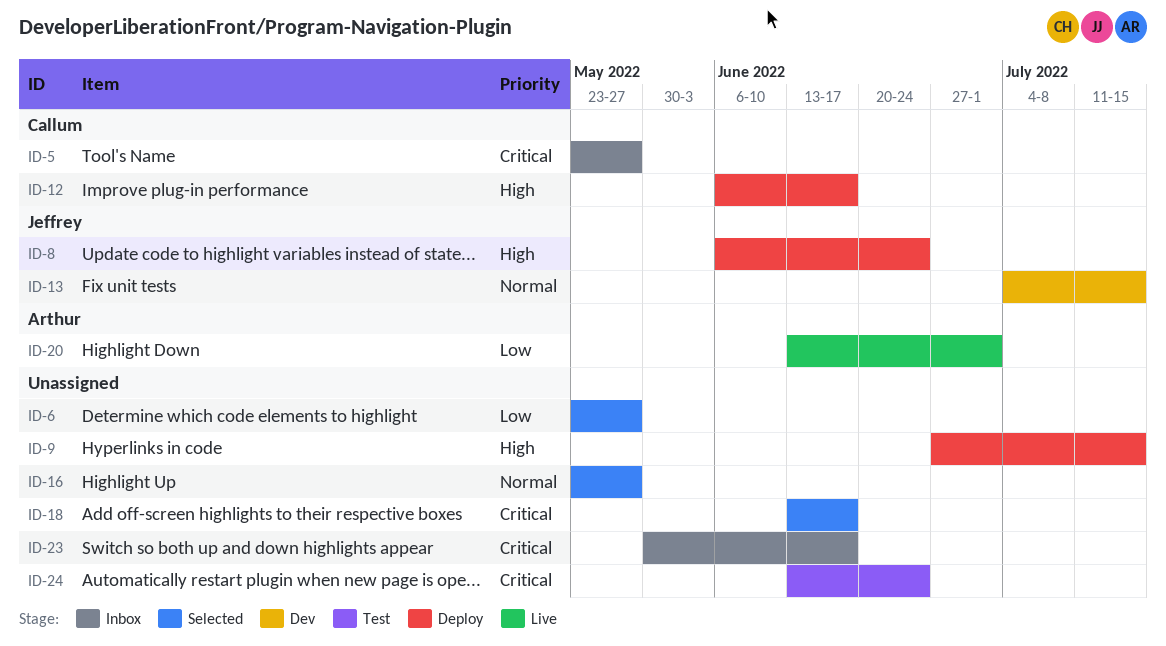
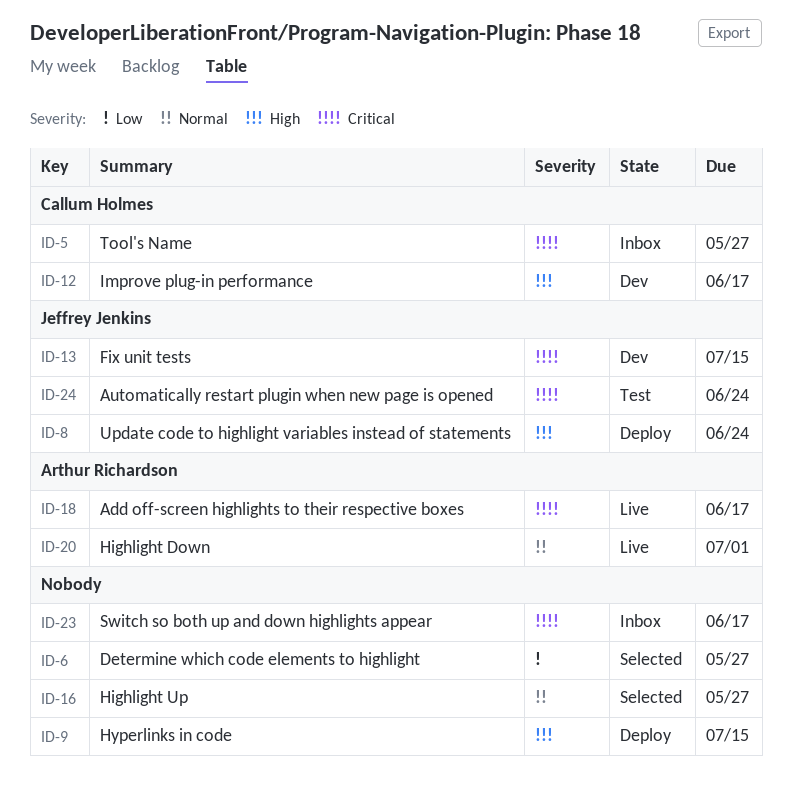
ID-12, status: Deploy -> Dev
ID-13, priority: Normal -> Critical
ID-18, status: Selected -> Live
ID-18, owner: none -> Arthur Richardson
ID-20, priority: Low -> Normal
ID-24, owner: none -> Jeffrey Jenkins

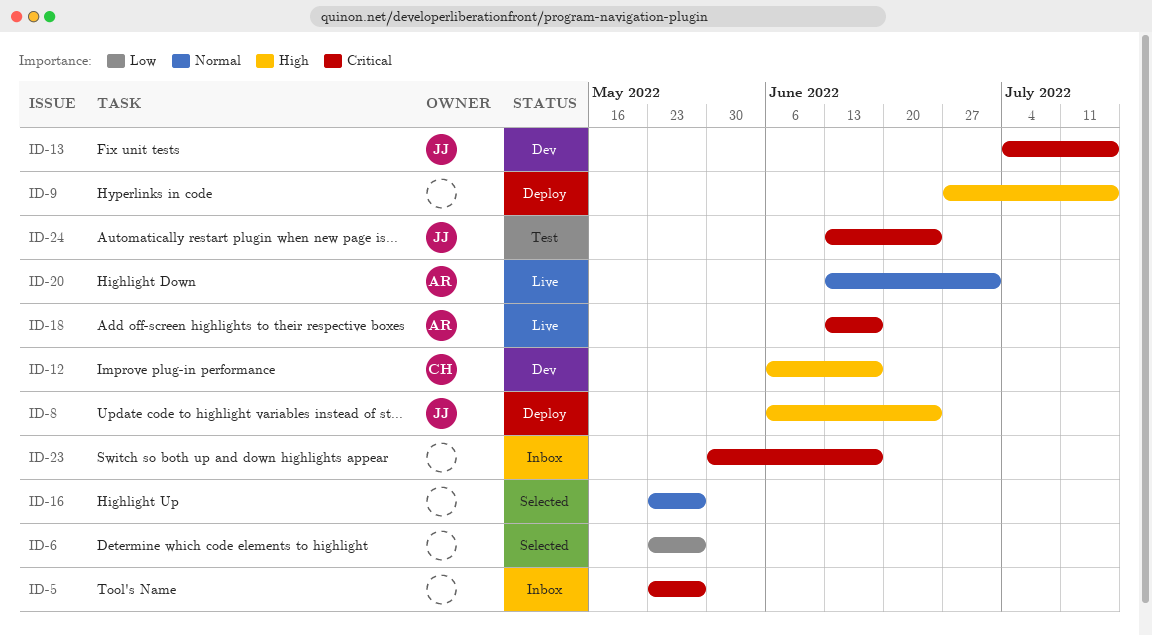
ID-5, owner: Callum Holmes -> none

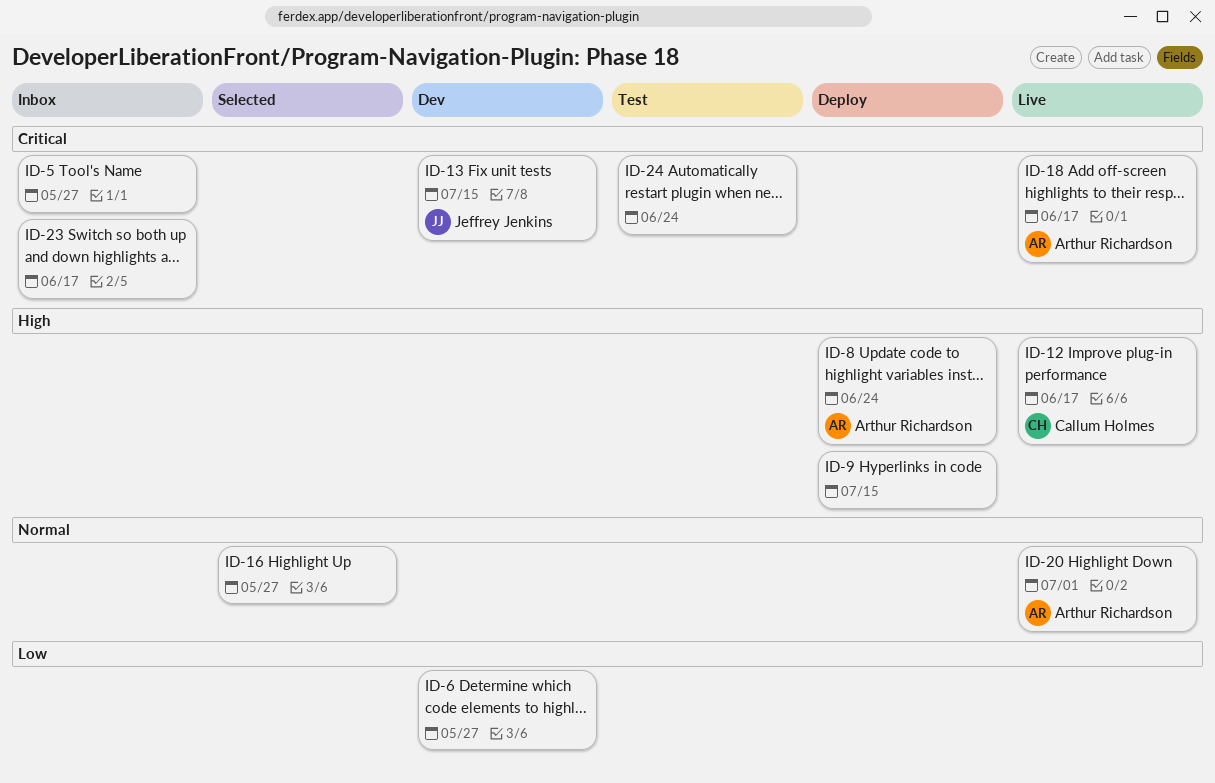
ID-6, status: Selected -> Dev
ID-8, owner: Jeffrey Jenkins -> Arthur Richardson
ID-12, status: Dev -> Live
ID-24, owner: Jeffrey Jenkins -> none

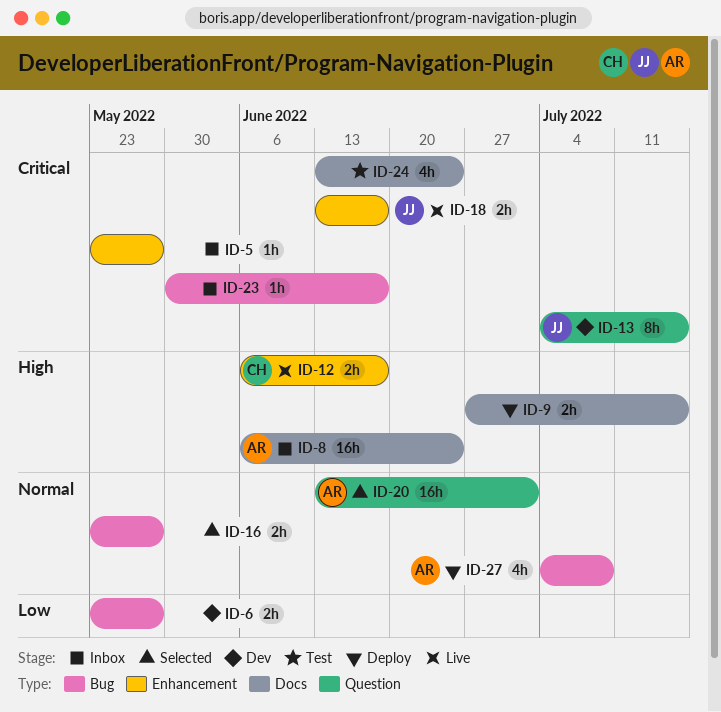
ID-8, status: Deploy -> Inbox
ID-18, owner: Arthur Richardson -> Jeffrey Jenkins
ID-20, status: Live -> Selected
ID-27: none -> present

